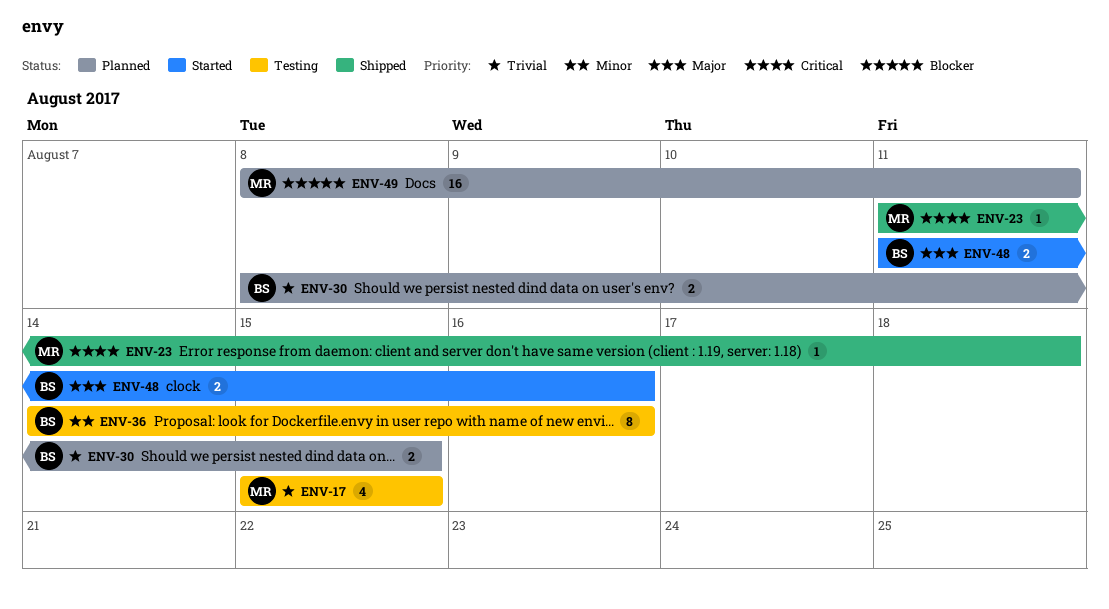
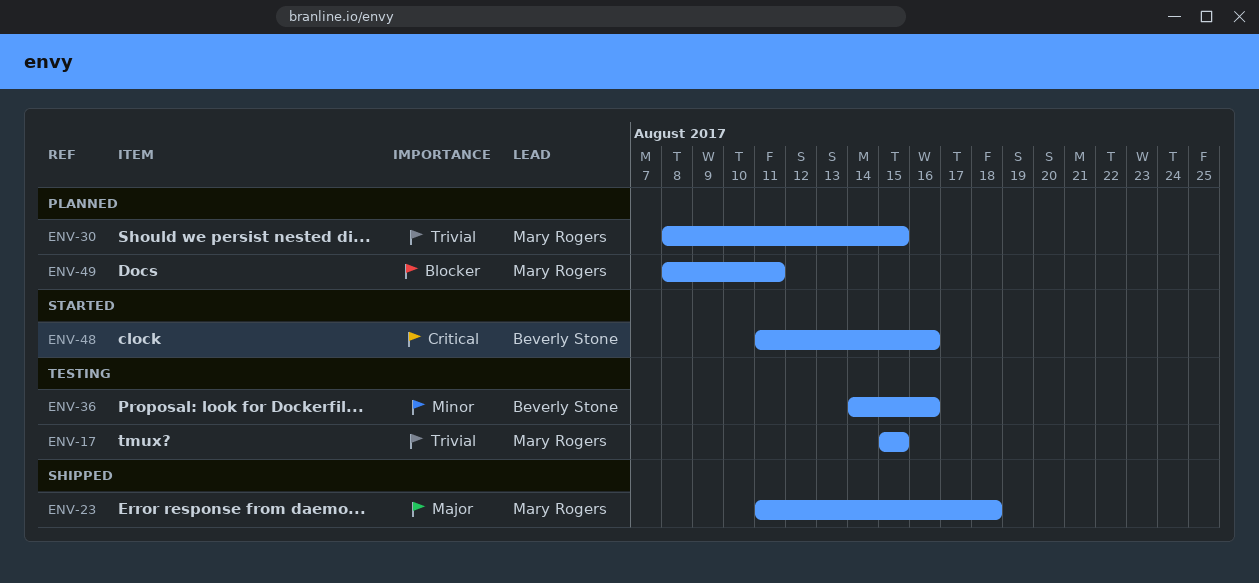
ENV-23, priority: Critical -> Major
ENV-30, owner: Beverly Stone -> Mary Rogers
ENV-48, priority: Major -> Critical

